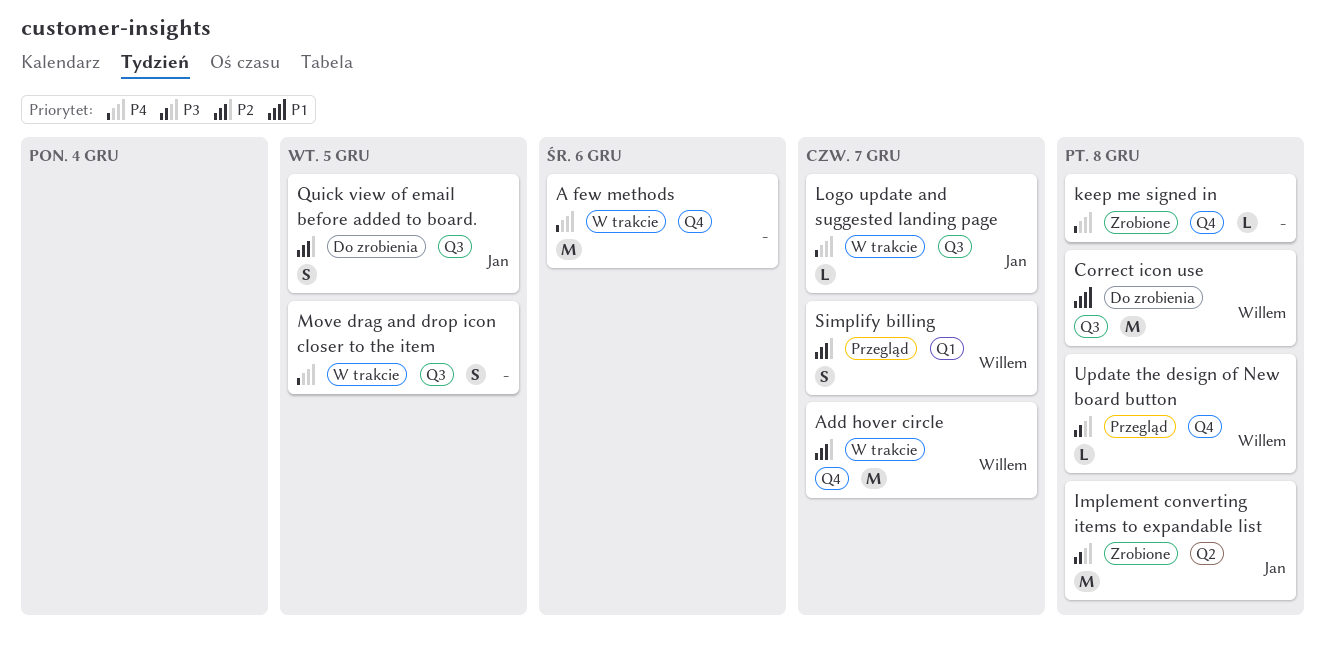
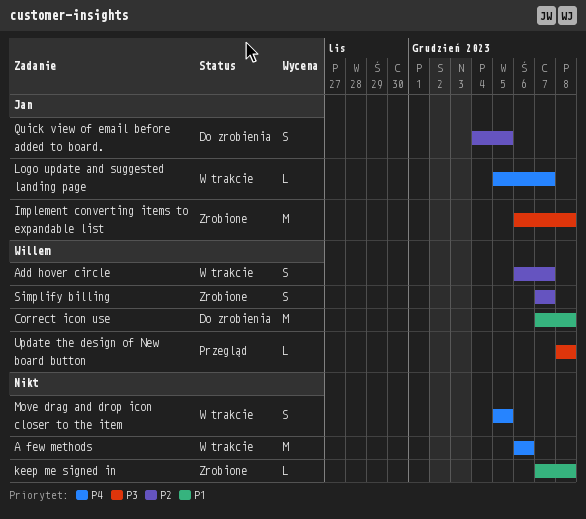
Add hover circle, estimate: M -> S
keep me signed in, priority: P4 -> P1
Simplify billing, status: Przegląd -> Zrobione

